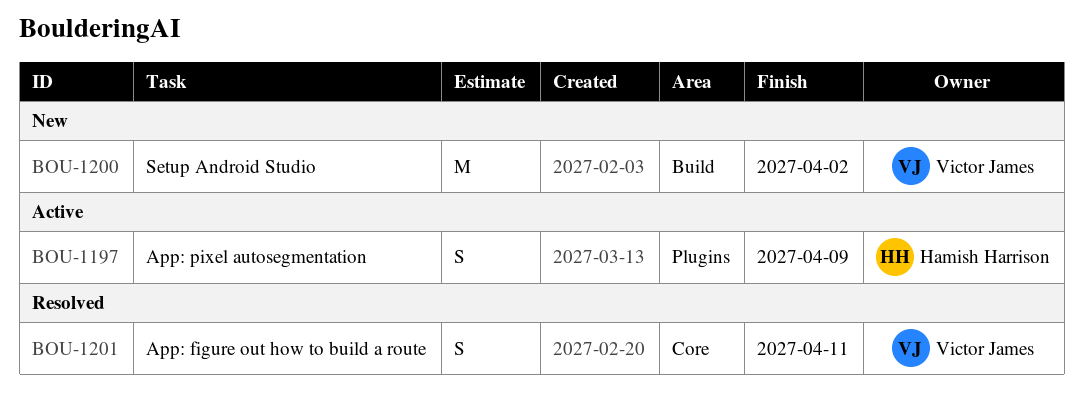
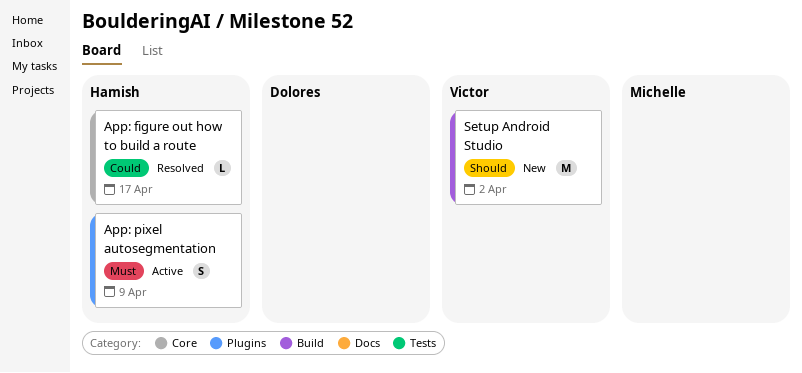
App: figure out how to build a route, owner: Victor James -> Hamish Harrison
App: figure out how to build a route, estimate: S -> L
App: figure out how to build a route, due: Apr 11 -> Apr 17

